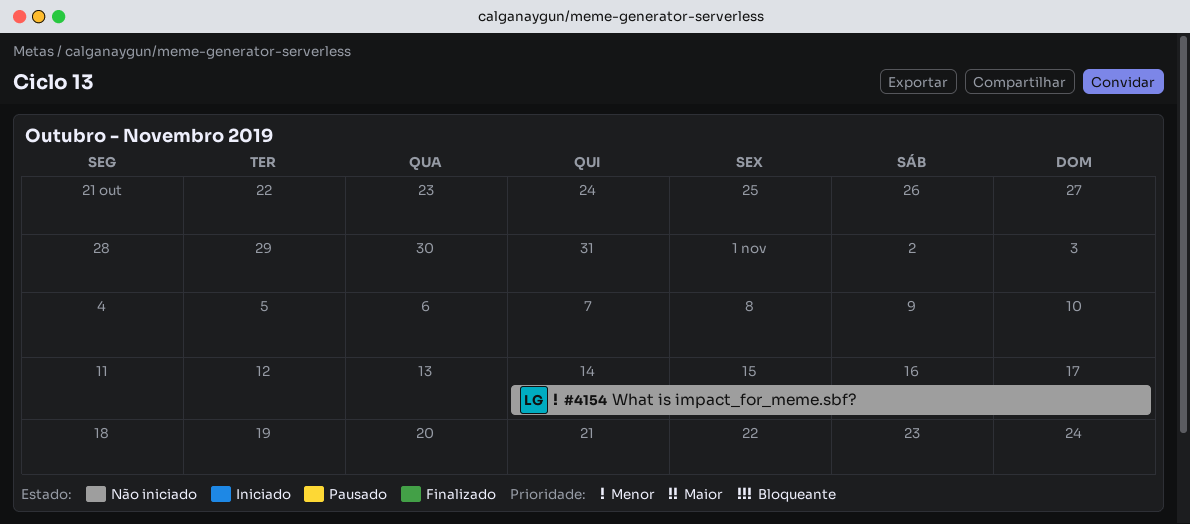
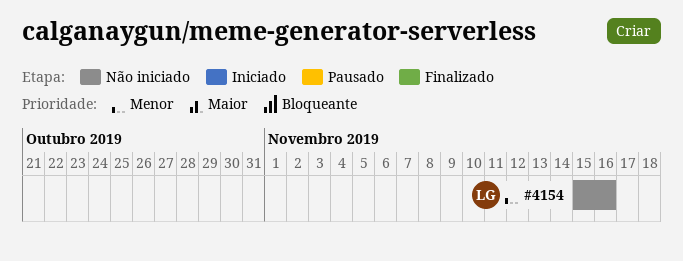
#4154, start: Nov 14 -> Nov 15
#4154, due: Nov 17 -> Nov 16

